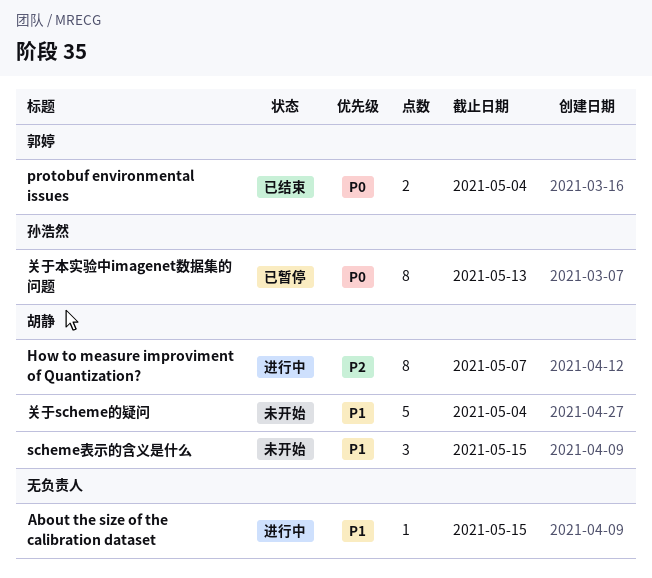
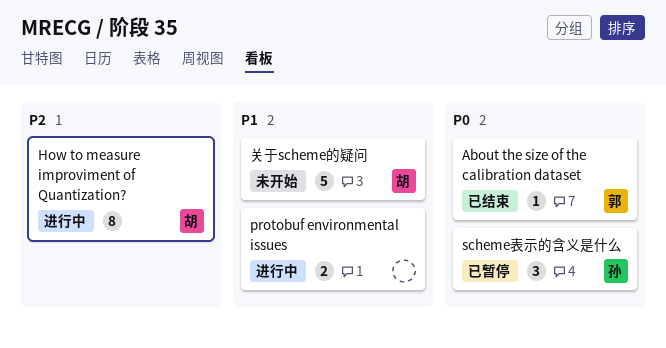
About the size of the calibration dataset, status: 进行中 -> 已结束
About the size of the calibration dataset, owner: none -> 郭婷
About the size of the calibration dataset, priority: P1 -> P0
protobuf environmental issues, status: 已结束 -> 进行中
protobuf environmental issues, owner: 郭婷 -> none
protobuf environmental issues, priority: P0 -> P1
scheme表示的含义是什么, status: 未开始 -> 已暂停
scheme表示的含义是什么, owner: 胡静 -> 孙浩然
scheme表示的含义是什么, priority: P1 -> P0
关于本实验中imagenet数据集的问题: present -> none

